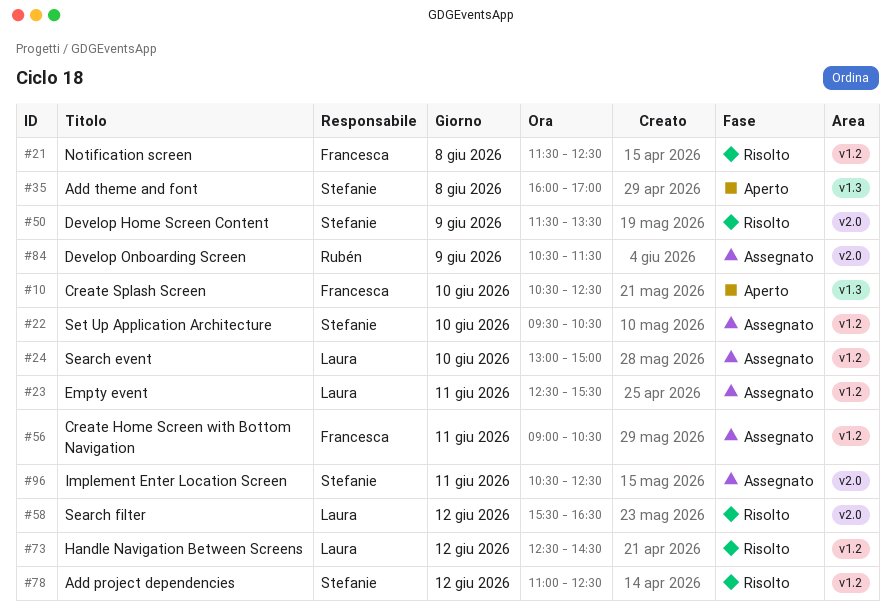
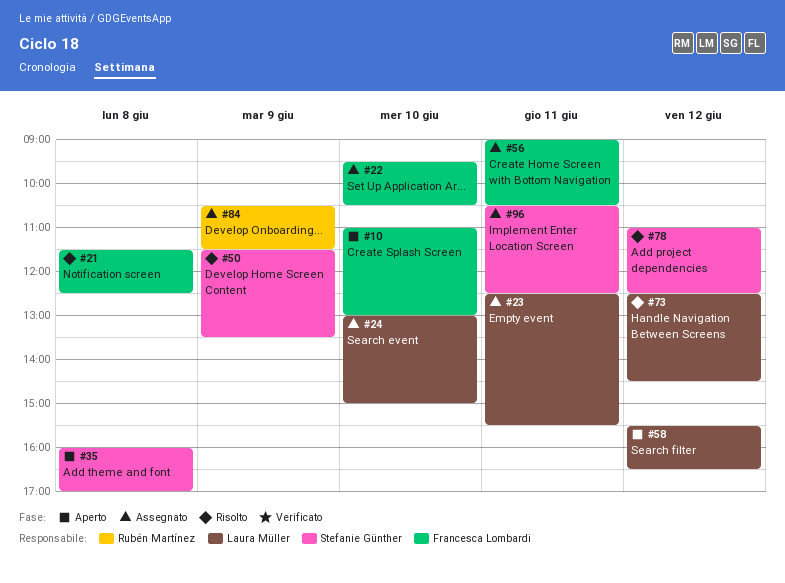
#10, begins: 10:30 -> 11:00
#10, ends: 12:30 -> 13:00
#22, owner: Stefanie Günther -> Francesca Lombardi
#58, status: Risolto -> Aperto

